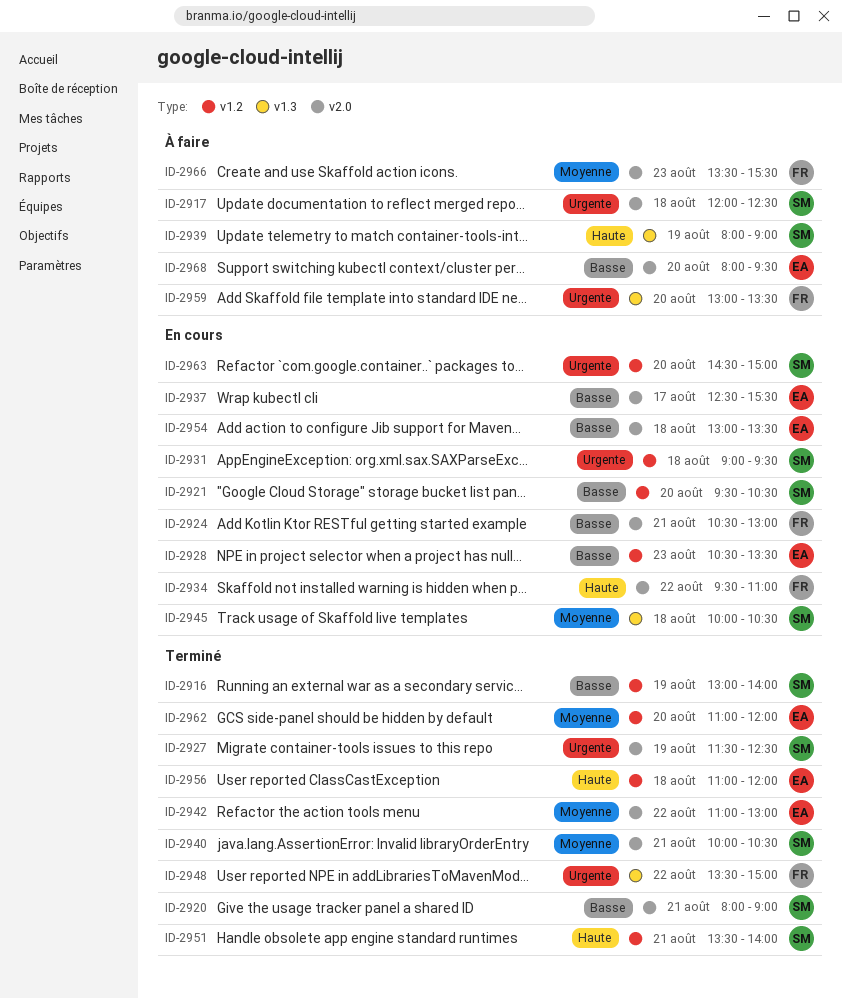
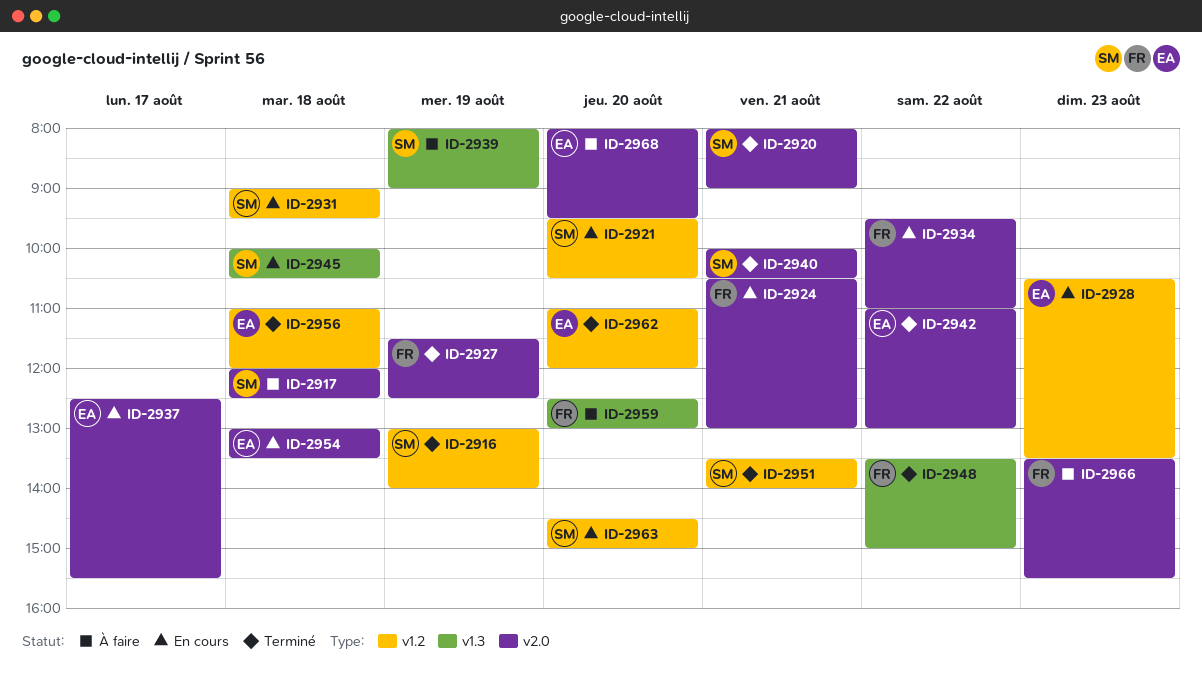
ID-2927, owner: SM -> FR
ID-2959, begins: 13:00 -> 12:30
ID-2959, ends: 13:30 -> 13:00

